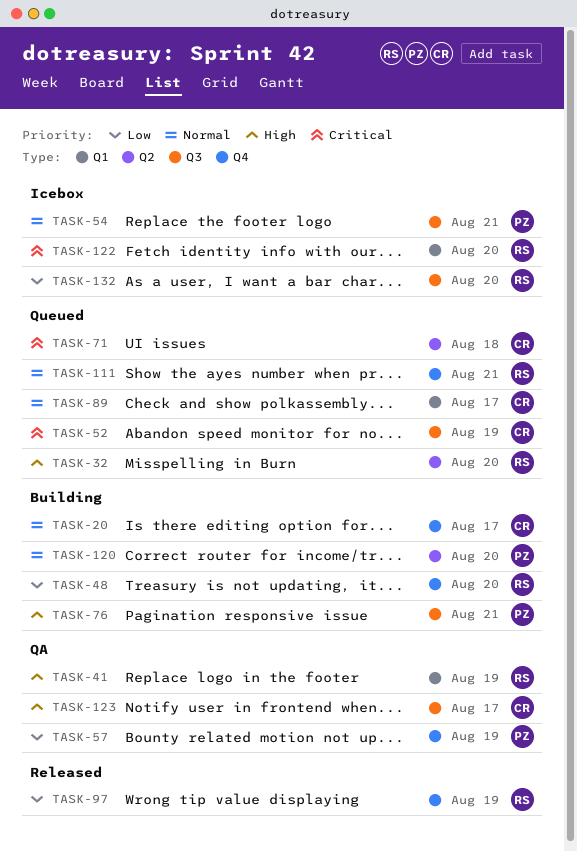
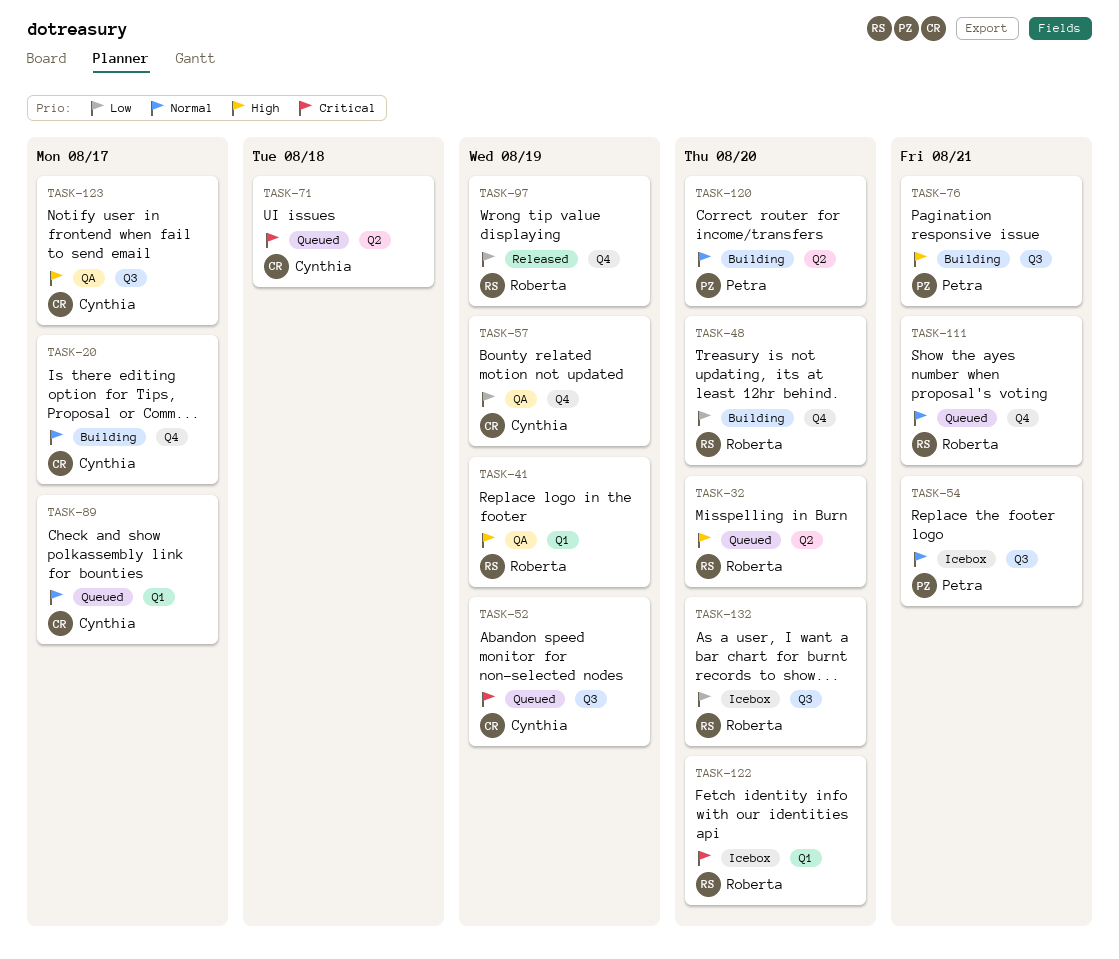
TASK-57, owner: Petra -> Cynthia

